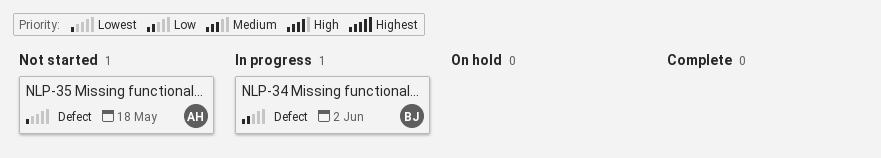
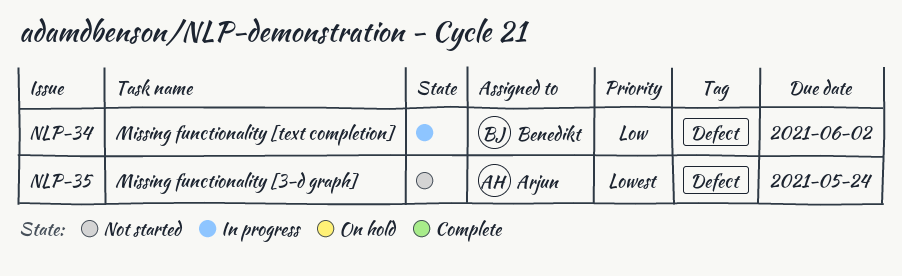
NLP-35, due: May 18 -> May 24

